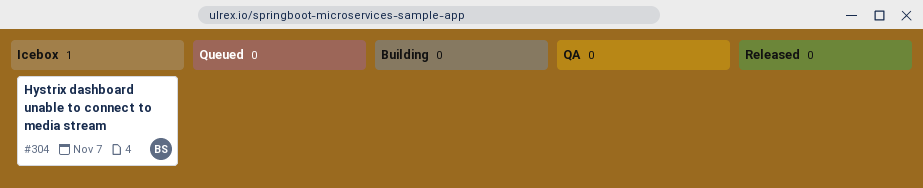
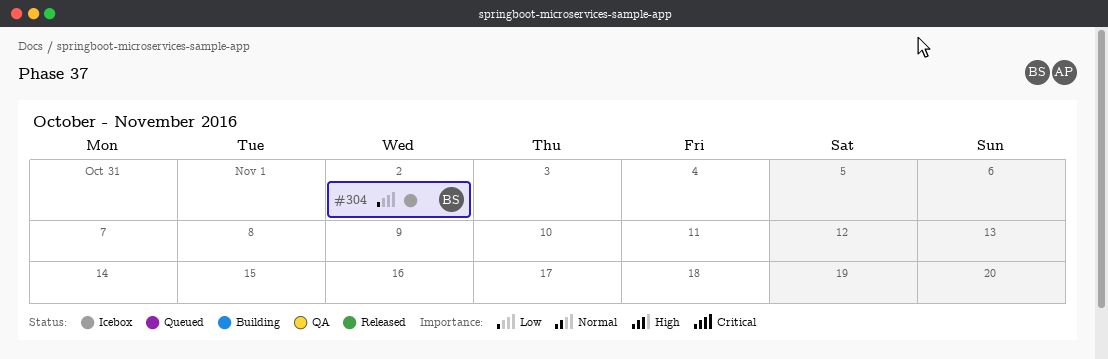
#304, due: Nov 7 -> Nov 2

